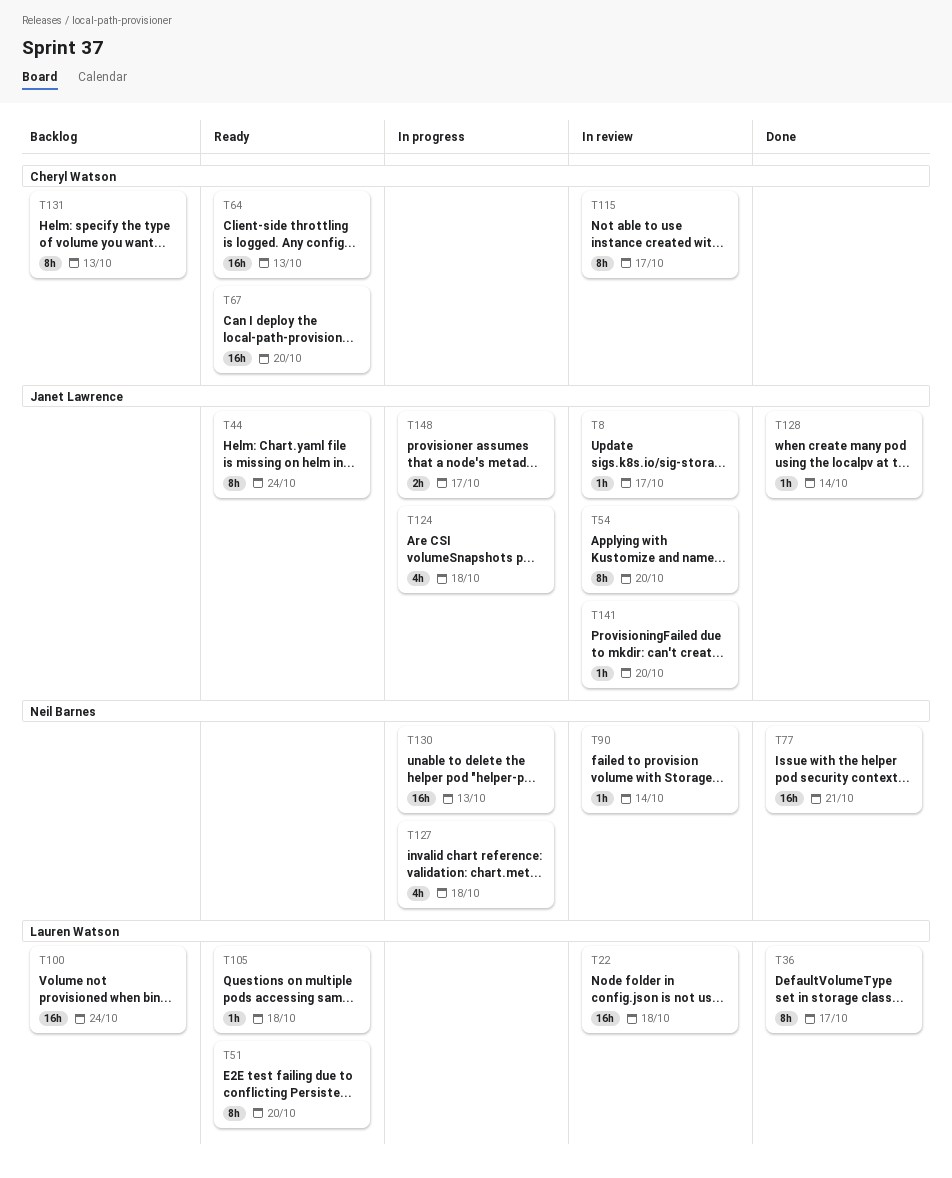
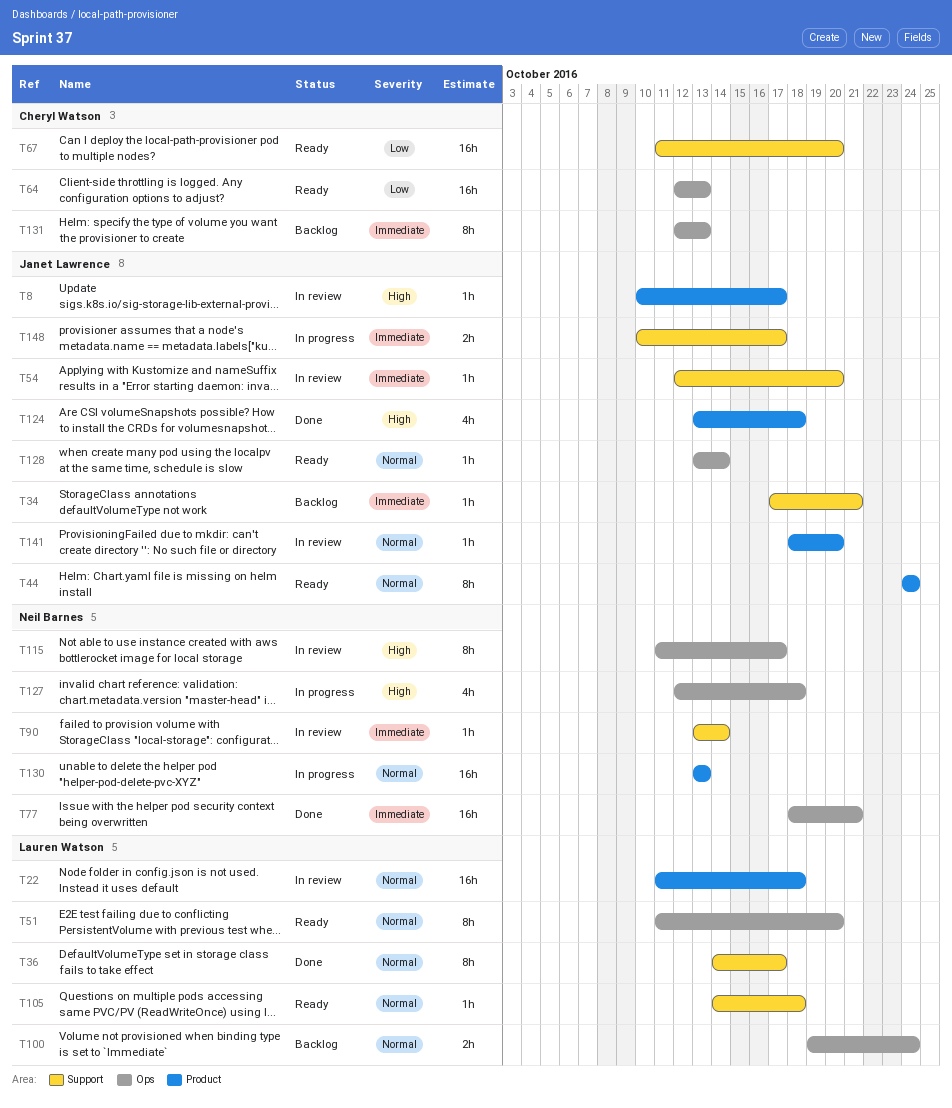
T34: none -> present
T54, estimate: 8h -> 1h
T100, estimate: 16h -> 2h
T115, owner: Cheryl Watson -> Neil Barnes
T124, status: In progress -> Done
T128, status: Done -> Ready

